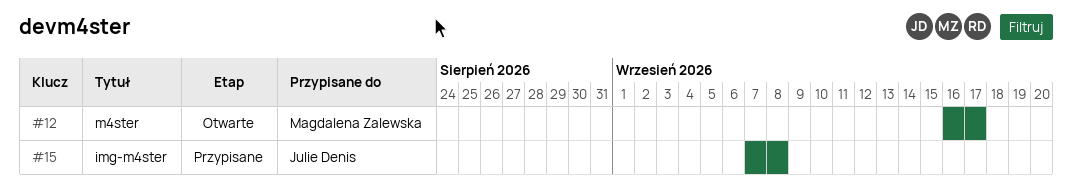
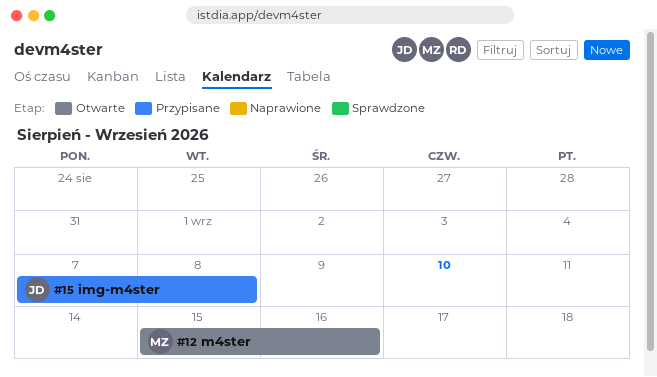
#12, start: Sep 16 -> Sep 15
#12, due: Sep 17 -> Sep 16

